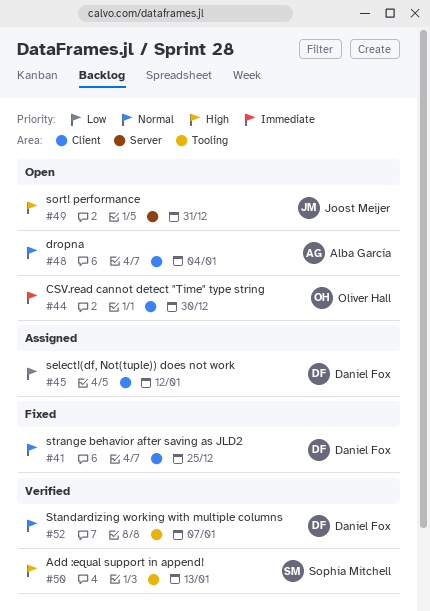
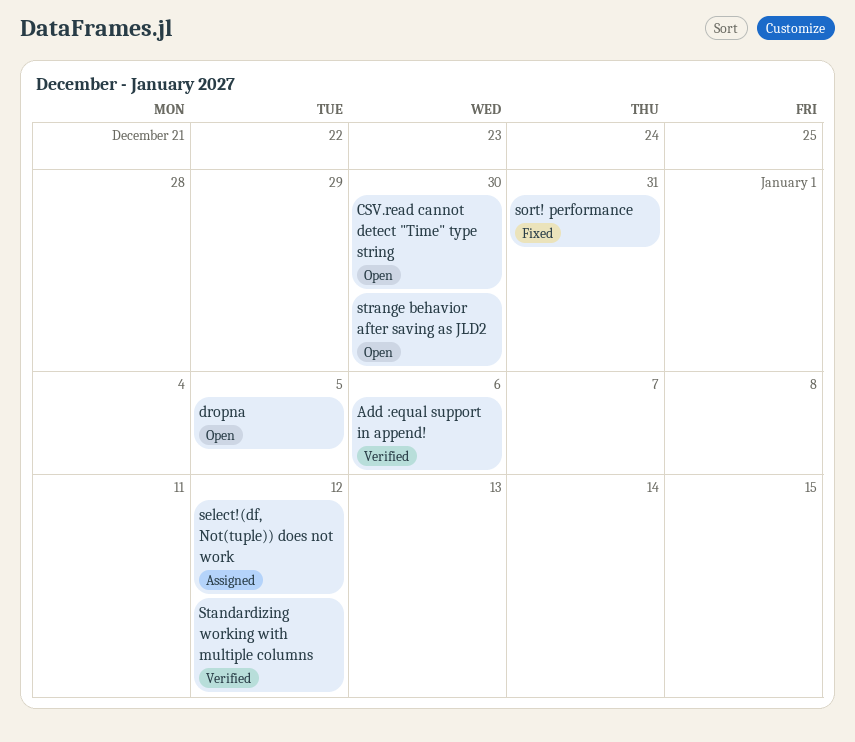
Add :equal support in append!, due: Jan 13 -> Jan 6
dropna, due: Jan 4 -> Jan 5
sort! performance, status: Open -> Fixed
Standardizing working with multiple columns, due: Jan 7 -> Jan 12
strange behavior after saving as JLD2, status: Fixed -> Open
strange behavior after saving as JLD2, due: Dec 25 -> Dec 30

